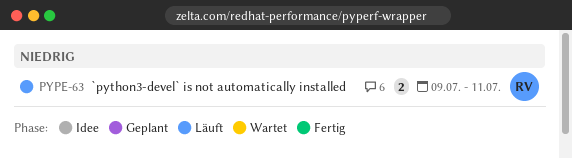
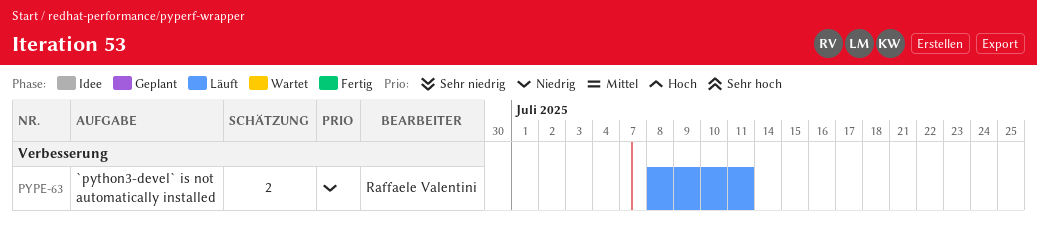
PYPE-63, start: Jul 9 -> Jul 8

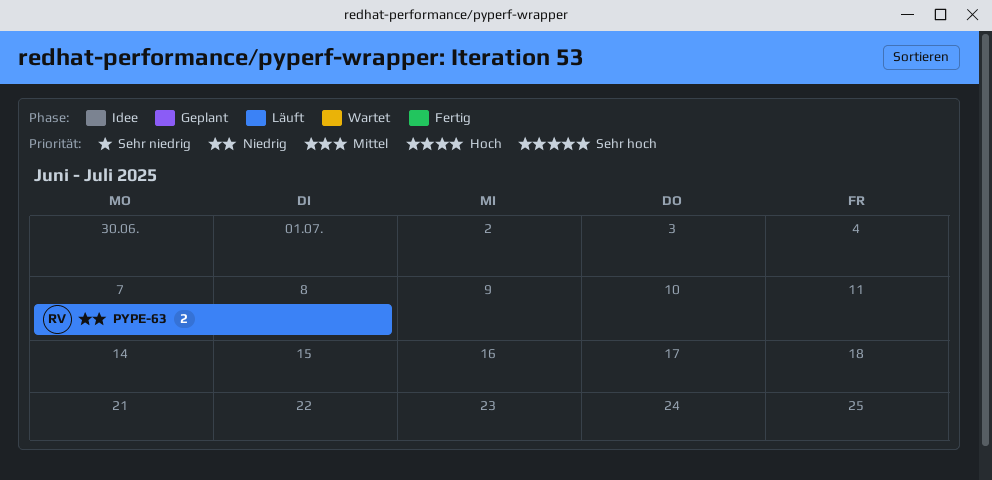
PYPE-63, start: Jul 8 -> Jul 7
PYPE-63, due: Jul 11 -> Jul 8

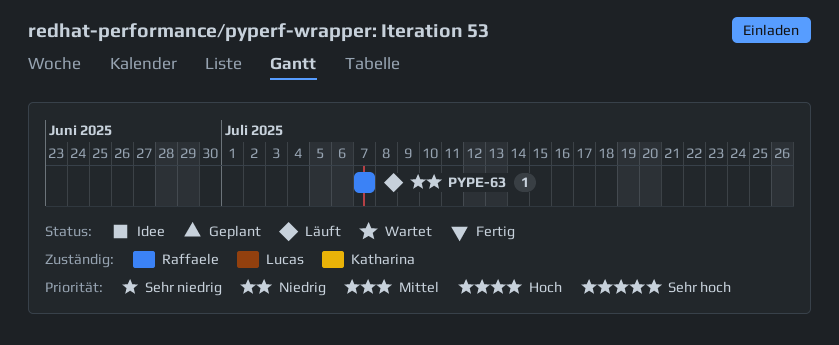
PYPE-63, estimate: 2 -> 1
PYPE-63, due: Jul 8 -> Jul 7

